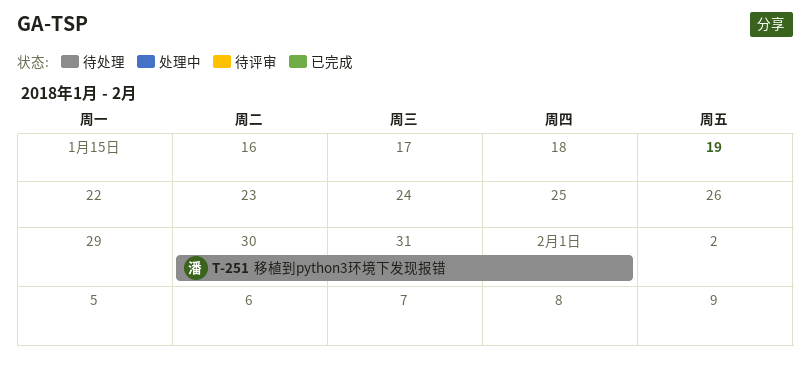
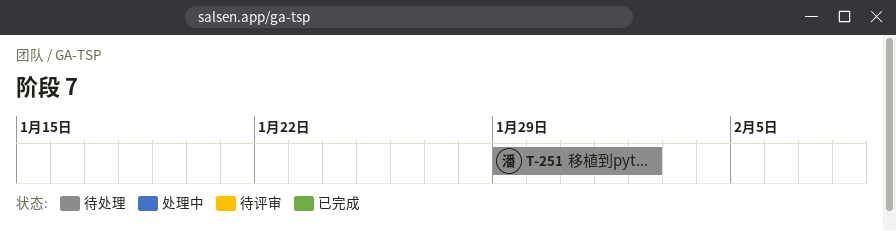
T-251, start: Jan 30 -> Jan 29
T-251, due: Feb 1 -> Feb 2

